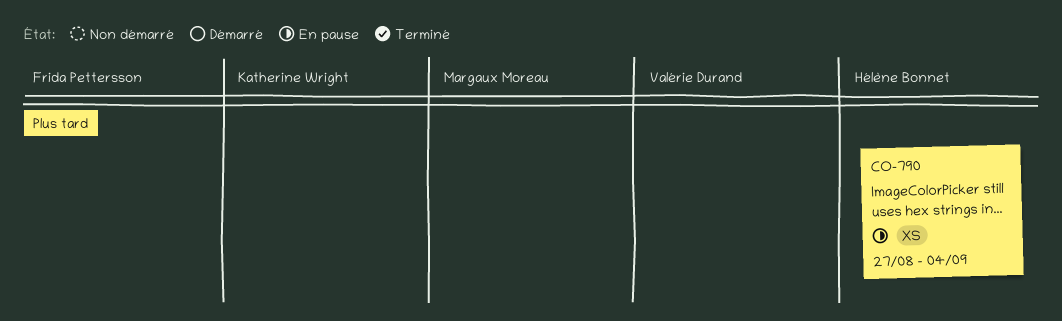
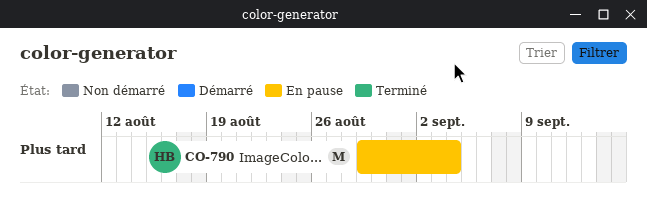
CO-790, estimate: XS -> M
CO-790, start: Aug 27 -> Aug 29

